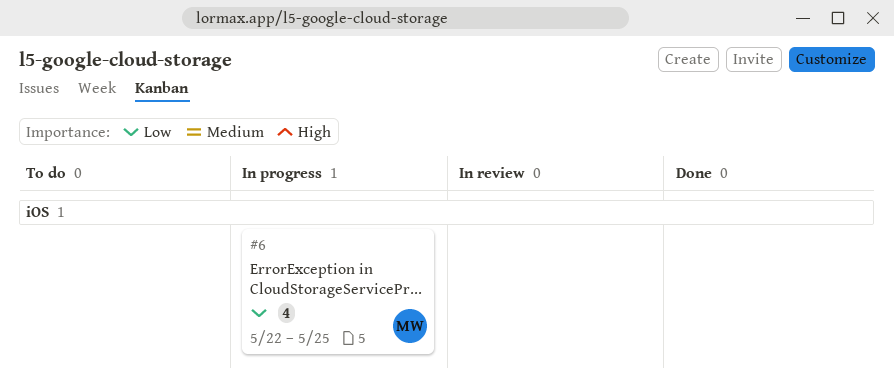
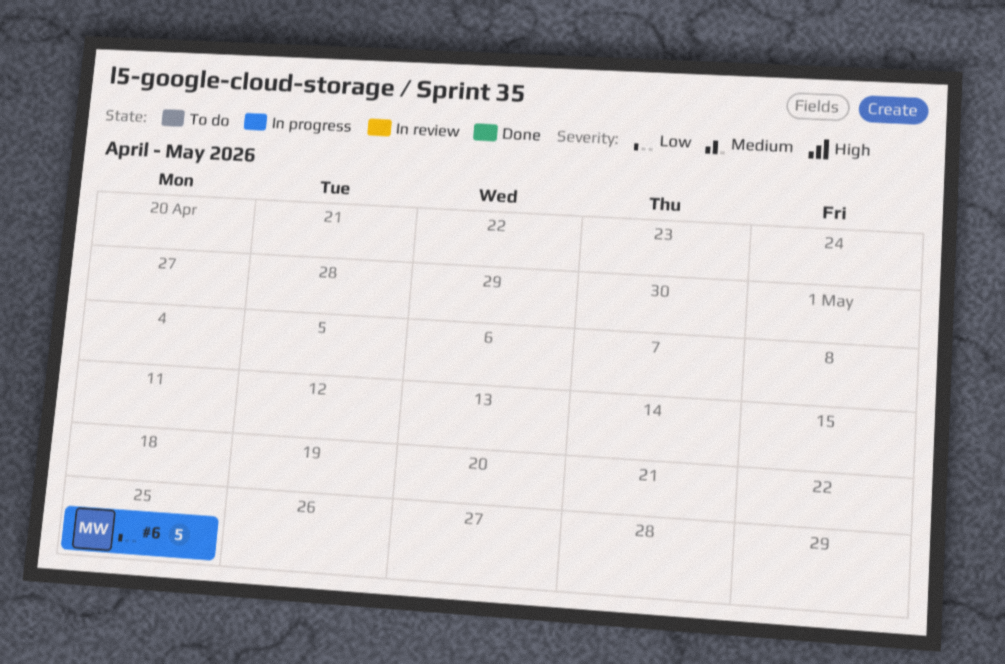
#6, estimate: 4 -> 5
#6, start: May 22 -> May 25

